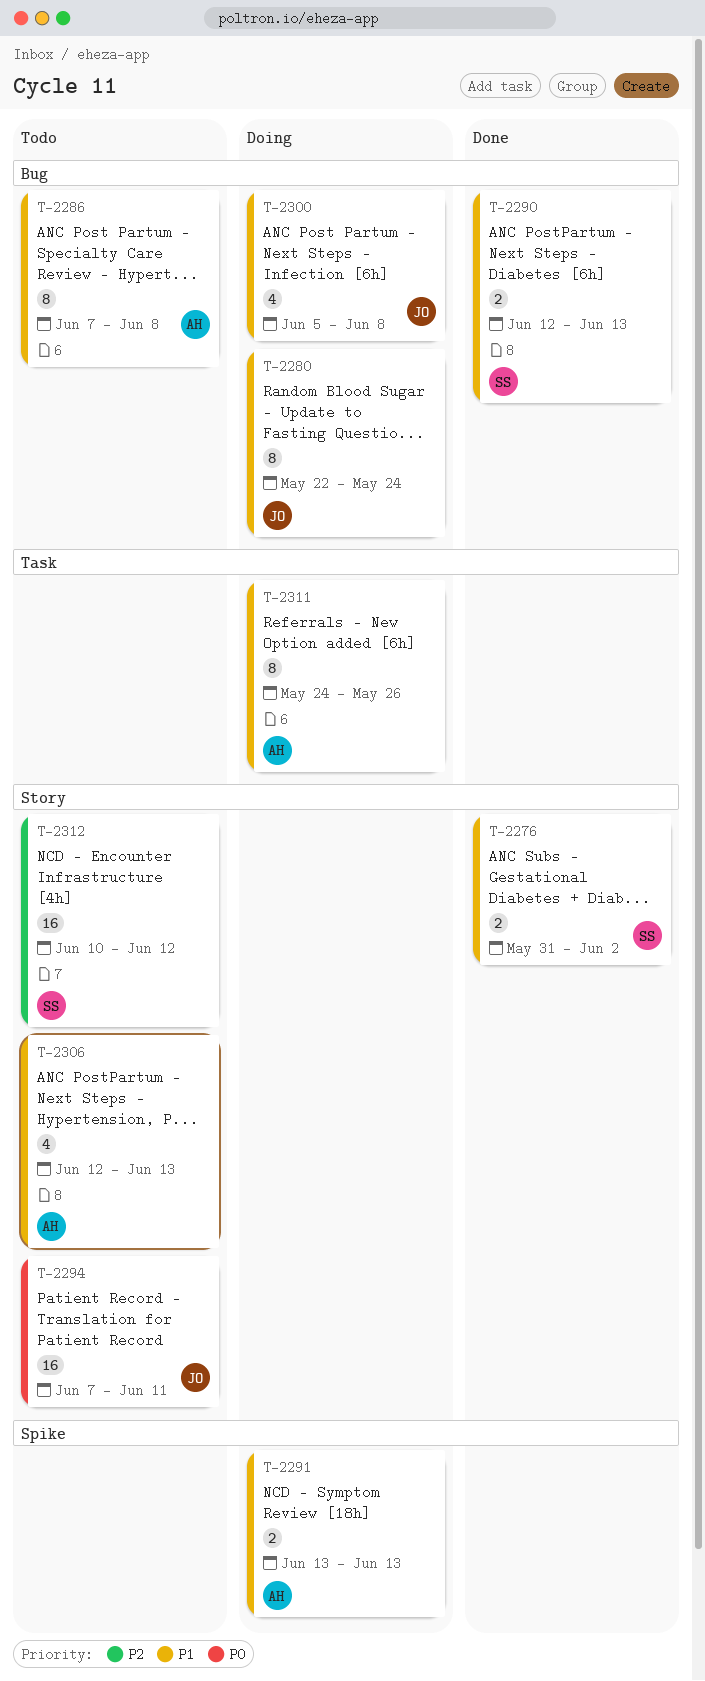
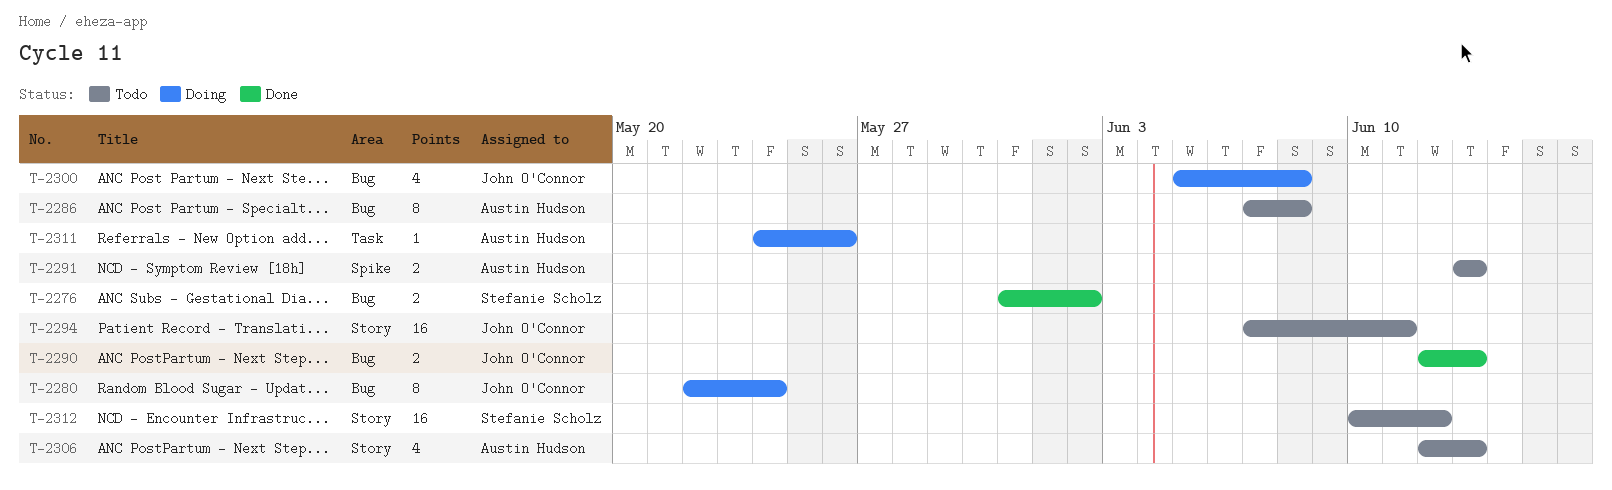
T-2276, label: Story -> Bug
T-2290, owner: Stefanie Scholz -> John O'Connor
T-2291, status: Doing -> Todo
T-2311, estimate: 8 -> 1

